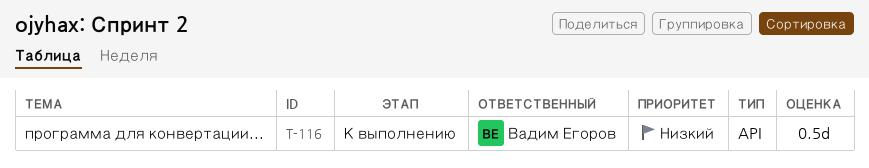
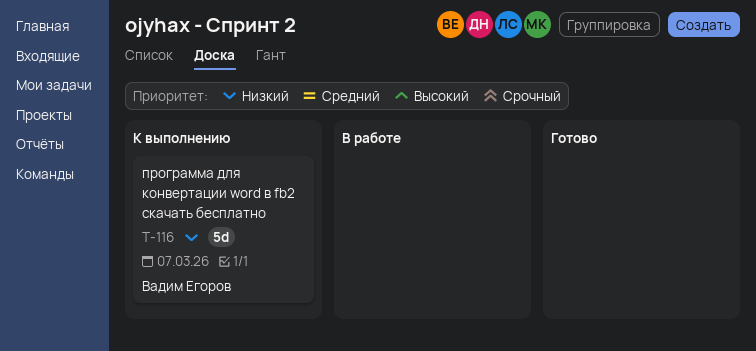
T-116, estimate: 0.5d -> 5d

